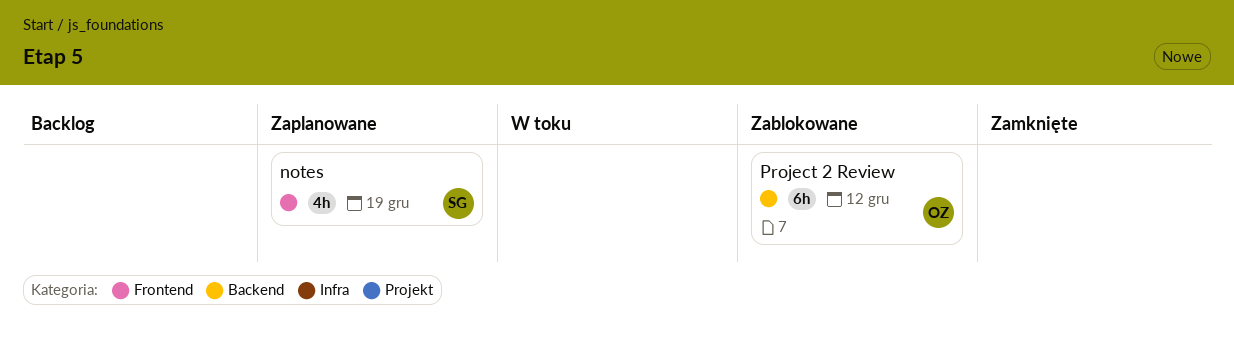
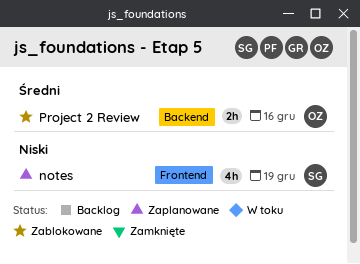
Project 2 Review, estimate: 6h -> 2h
Project 2 Review, due: Dec 12 -> Dec 16

